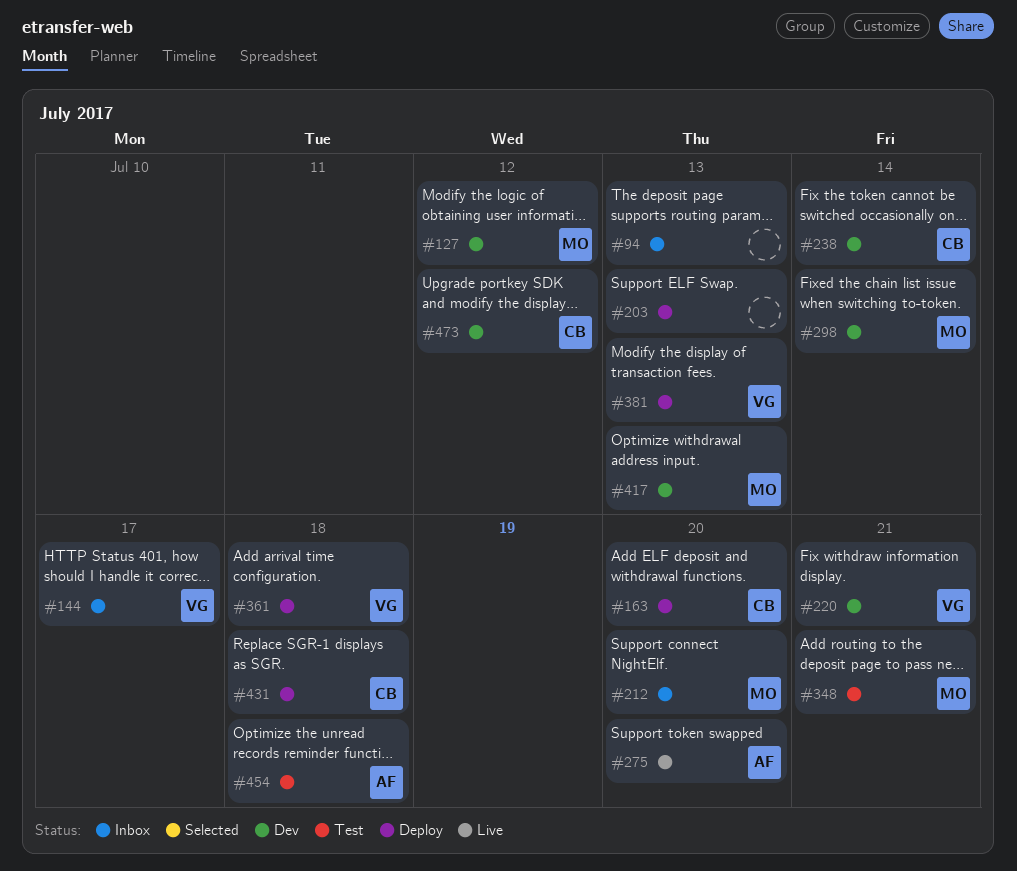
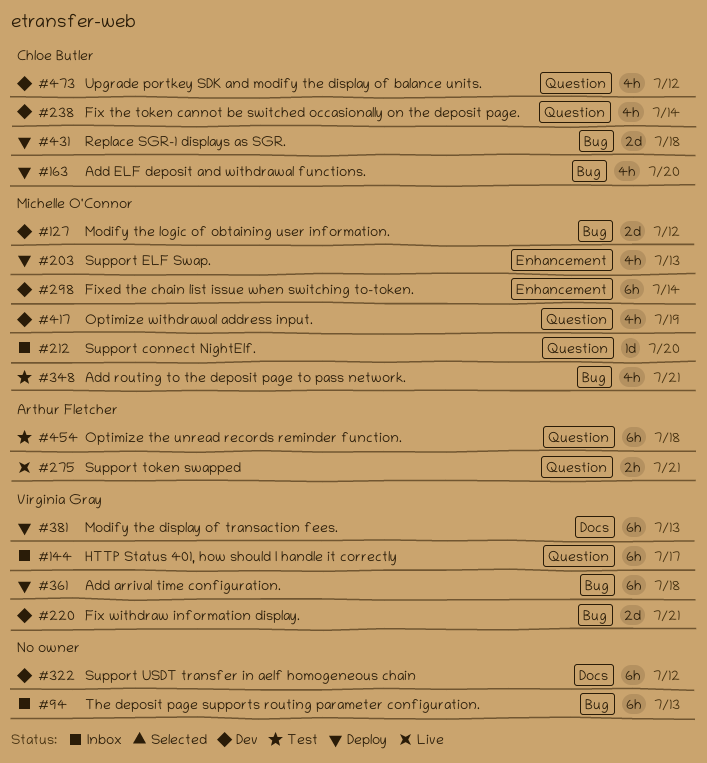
#203, owner: none -> Michelle O'Connor
#275, due: Jul 20 -> Jul 21
#322: none -> present
#417, due: Jul 13 -> Jul 19

